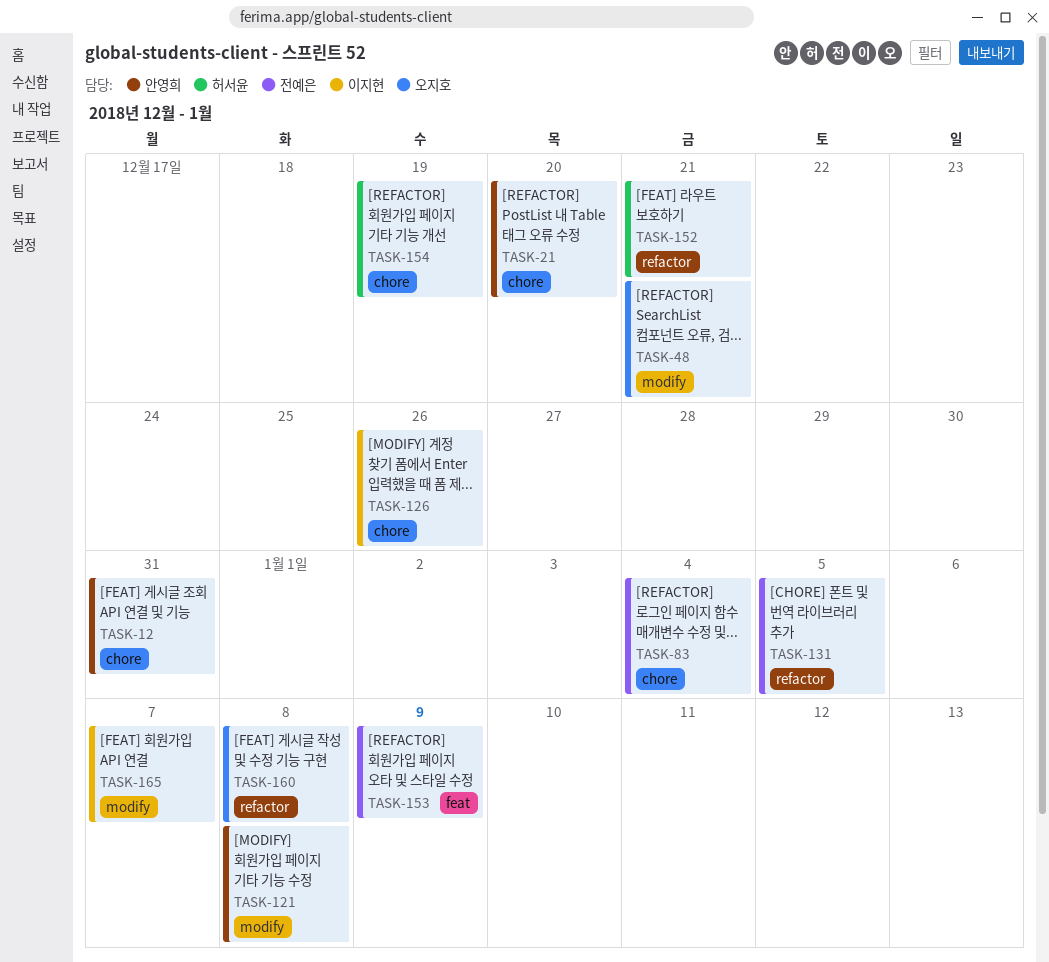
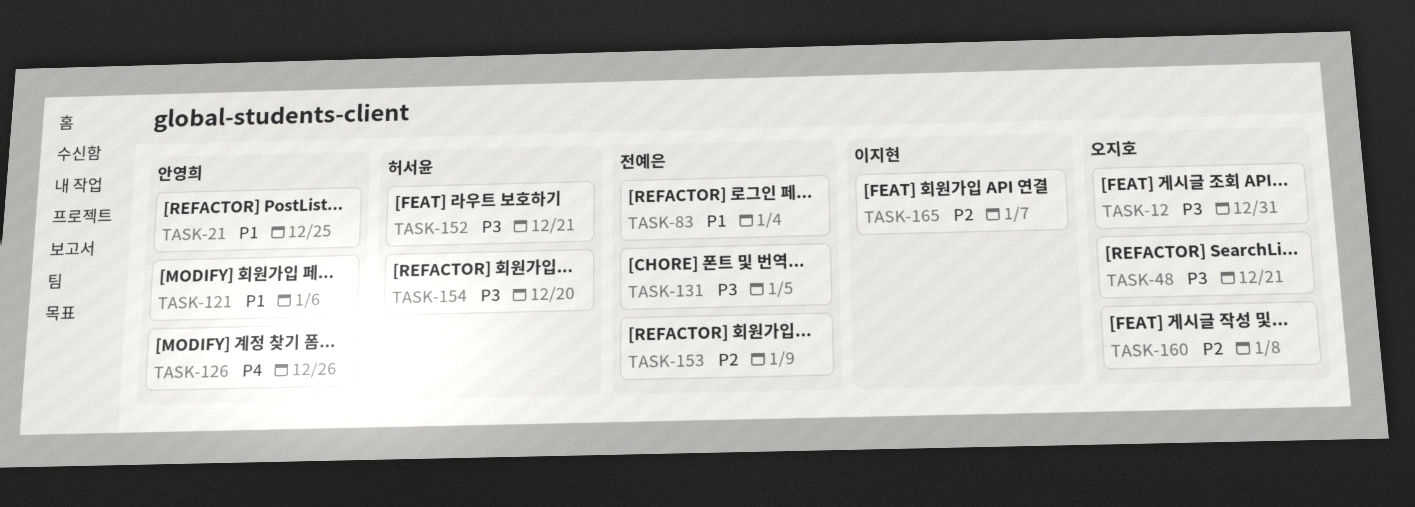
TASK-12, owner: 안영희 -> 오지호
TASK-21, due: Dec 20 -> Dec 25
TASK-121, due: Jan 8 -> Jan 6
TASK-126, owner: 이지현 -> 안영희
TASK-154, due: Dec 19 -> Dec 20

